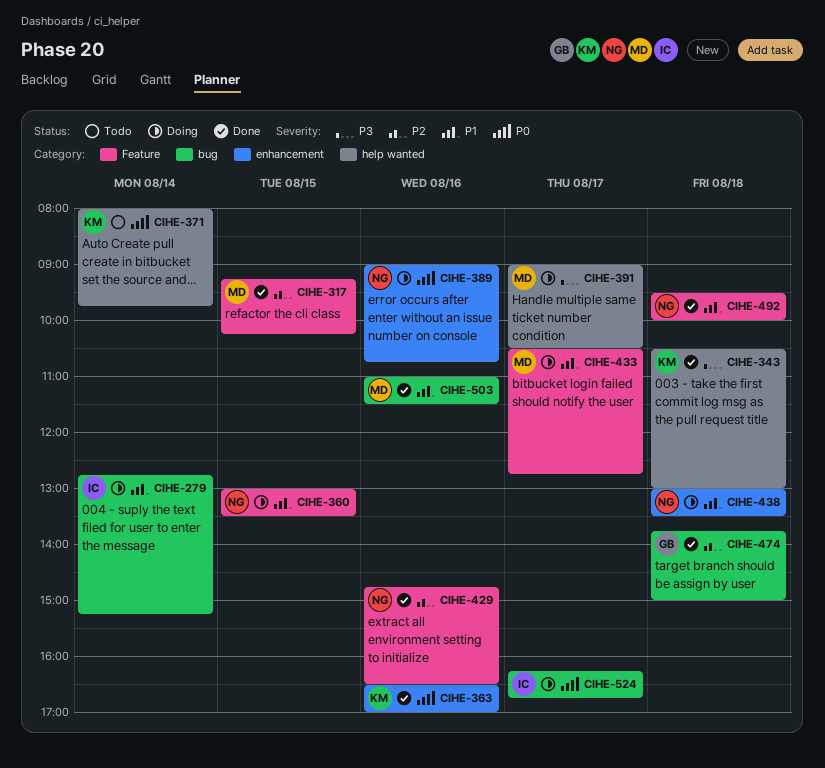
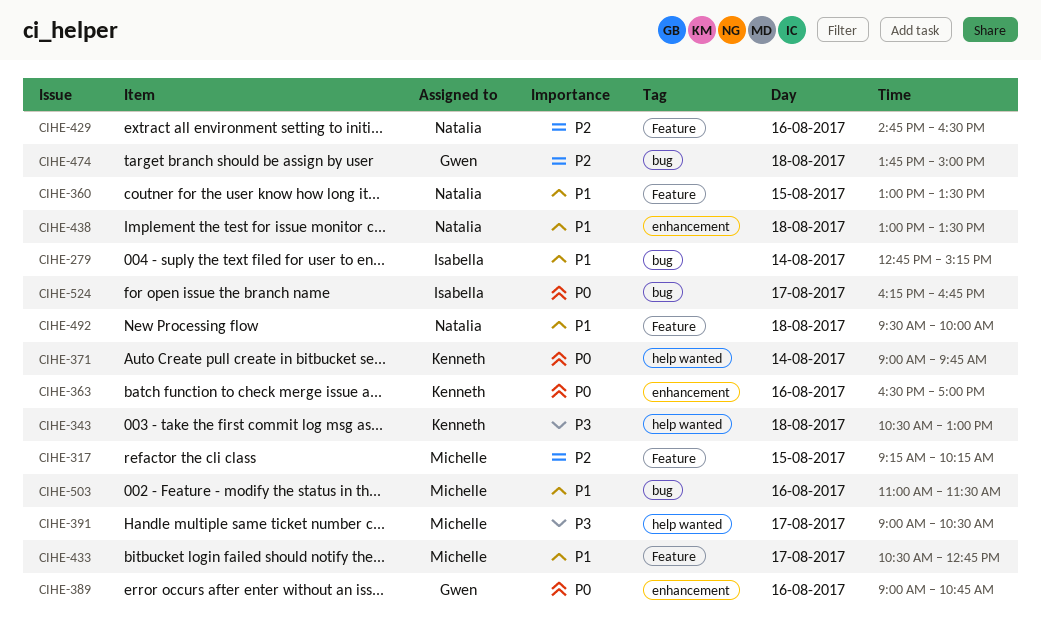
CIHE-371, begins: 08:00 -> 09:00
CIHE-389, owner: Natalia -> Gwen

